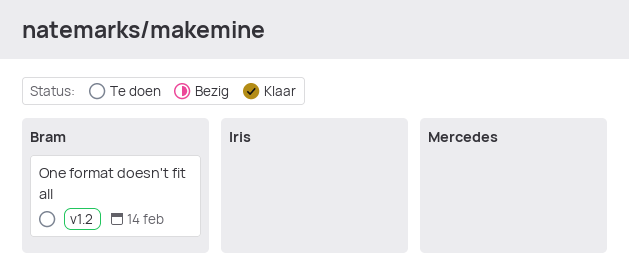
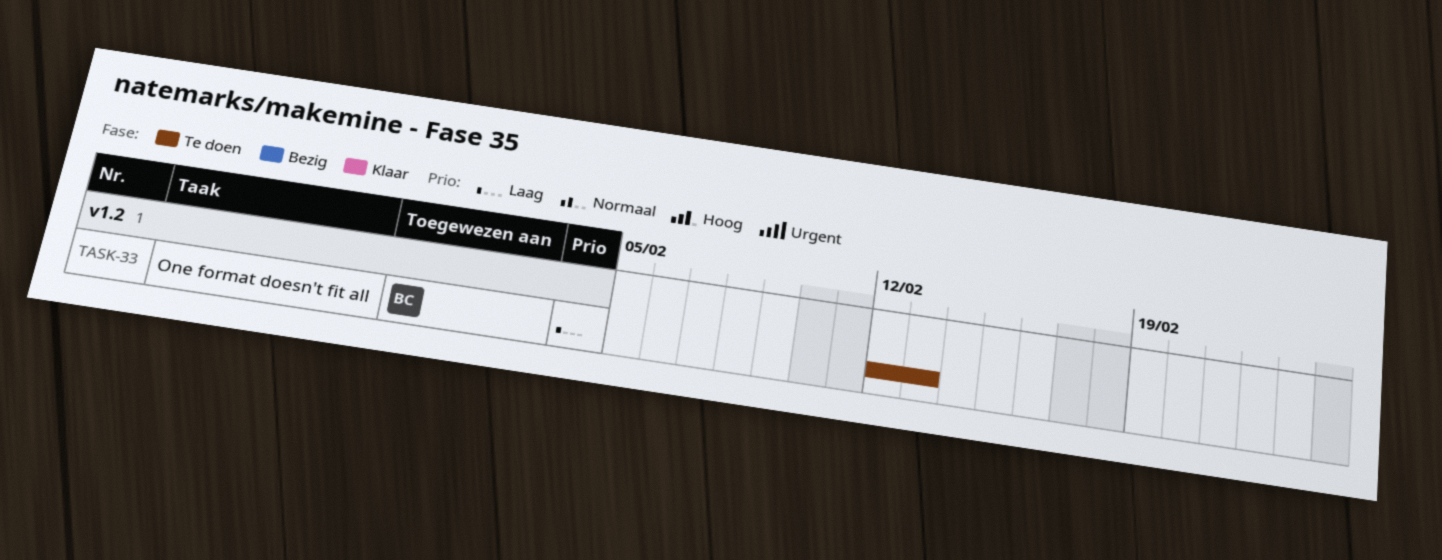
One format doesn't fit all, due: Feb 14 -> Feb 13

